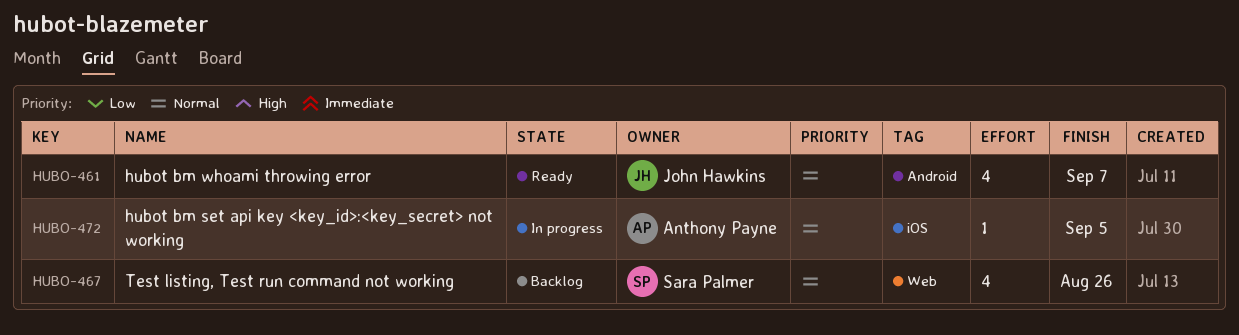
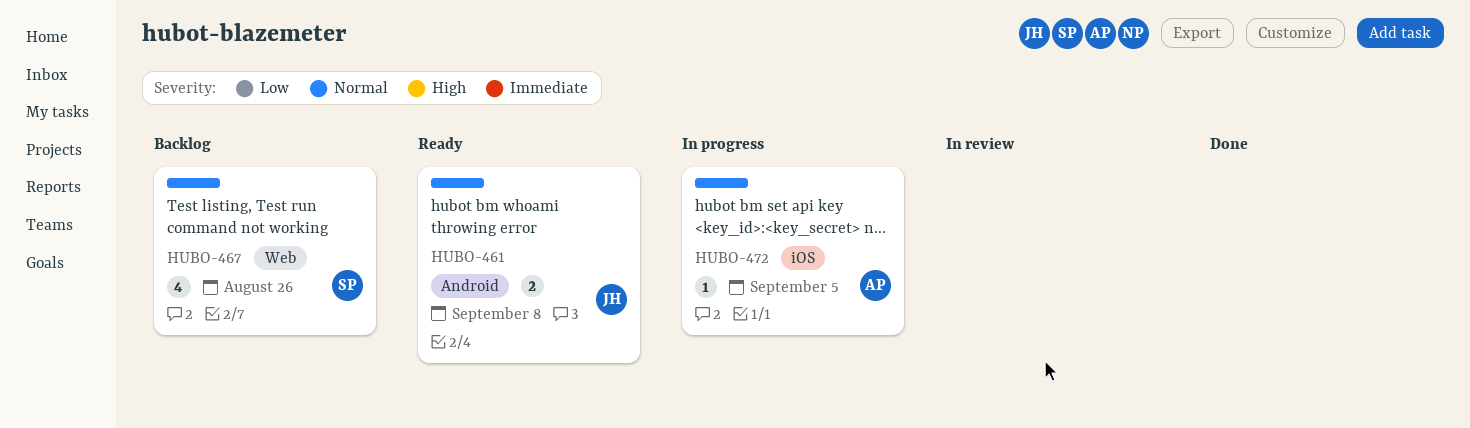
HUBO-461, estimate: 4 -> 2
HUBO-461, due: Sep 7 -> Sep 8

